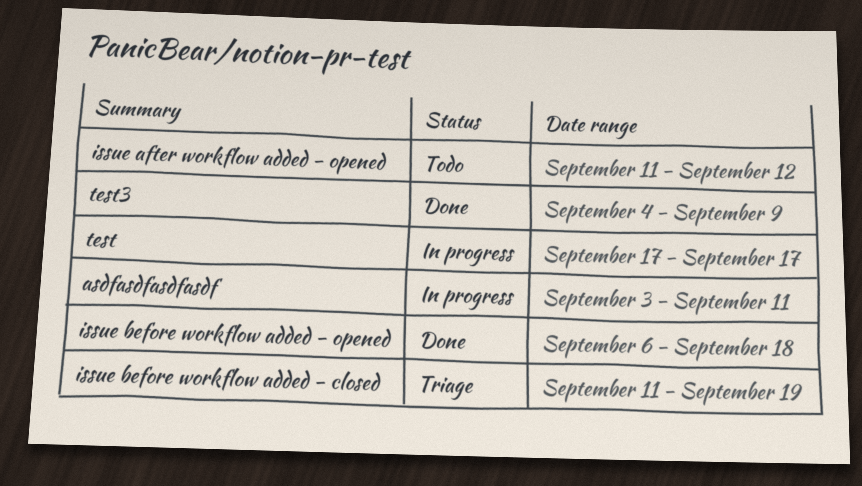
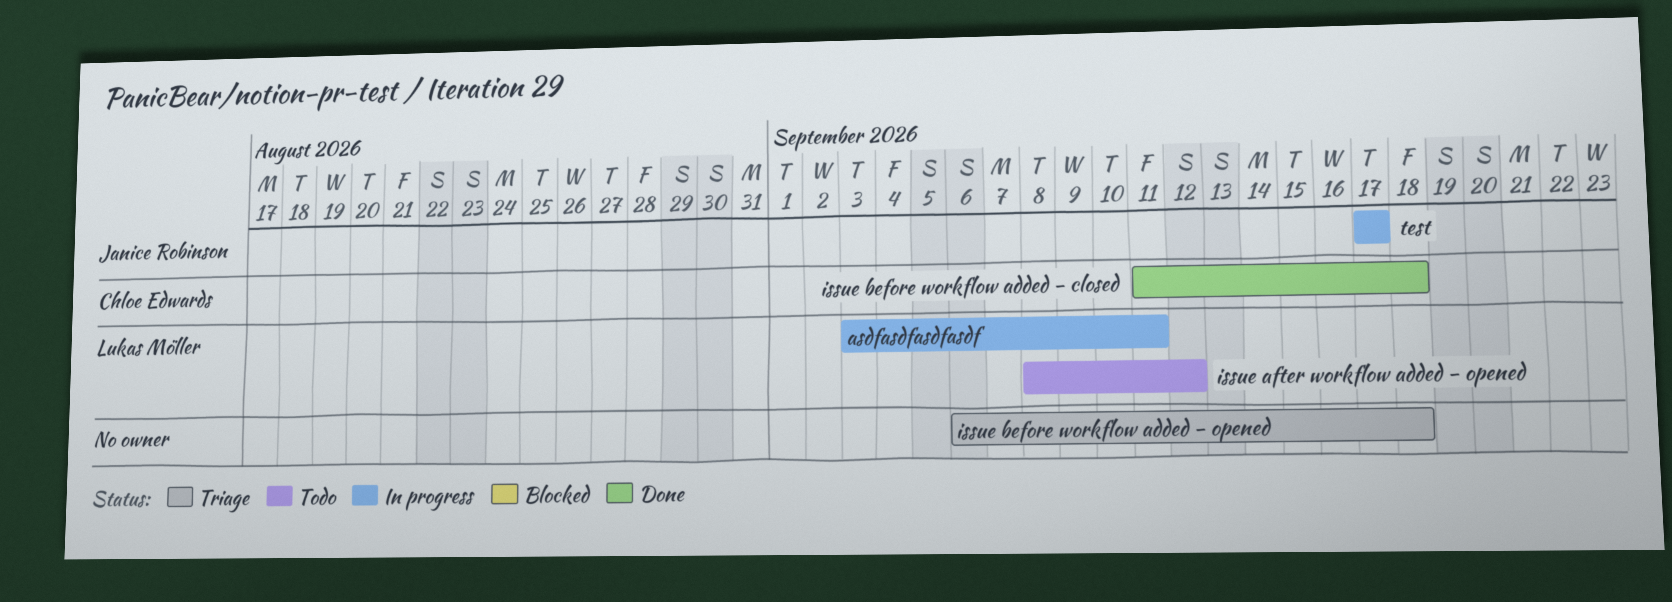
issue after workflow added - opened, start: Sep 11 -> Sep 8
issue before workflow added - closed, status: Triage -> Done
issue before workflow added - closed, due: Sep 19 -> Sep 18
issue before workflow added - opened, status: Done -> Triage
test3: present -> none

